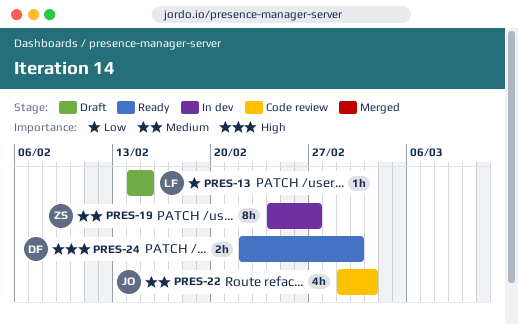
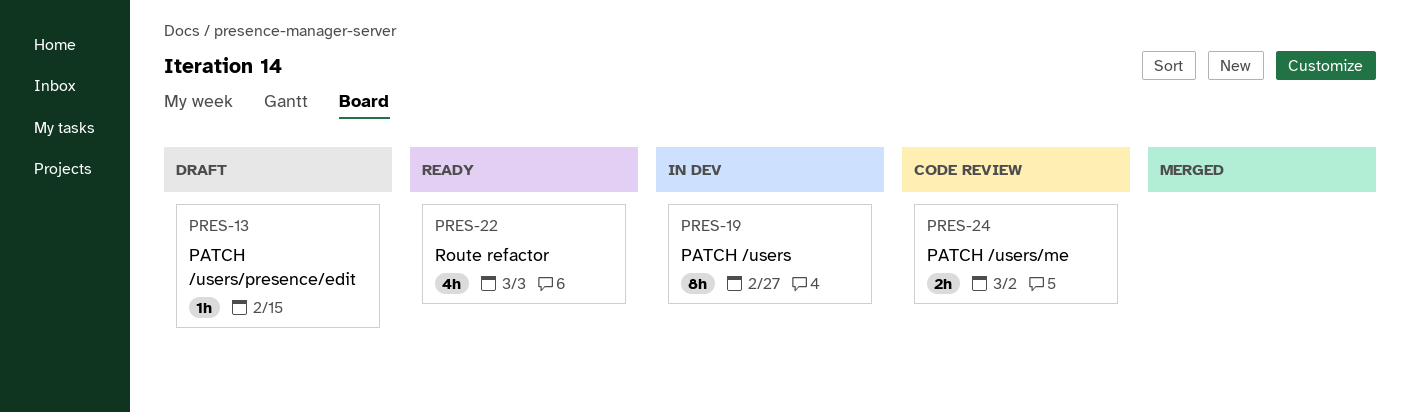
PRES-22, status: Code review -> Ready
PRES-24, status: Ready -> Code review

